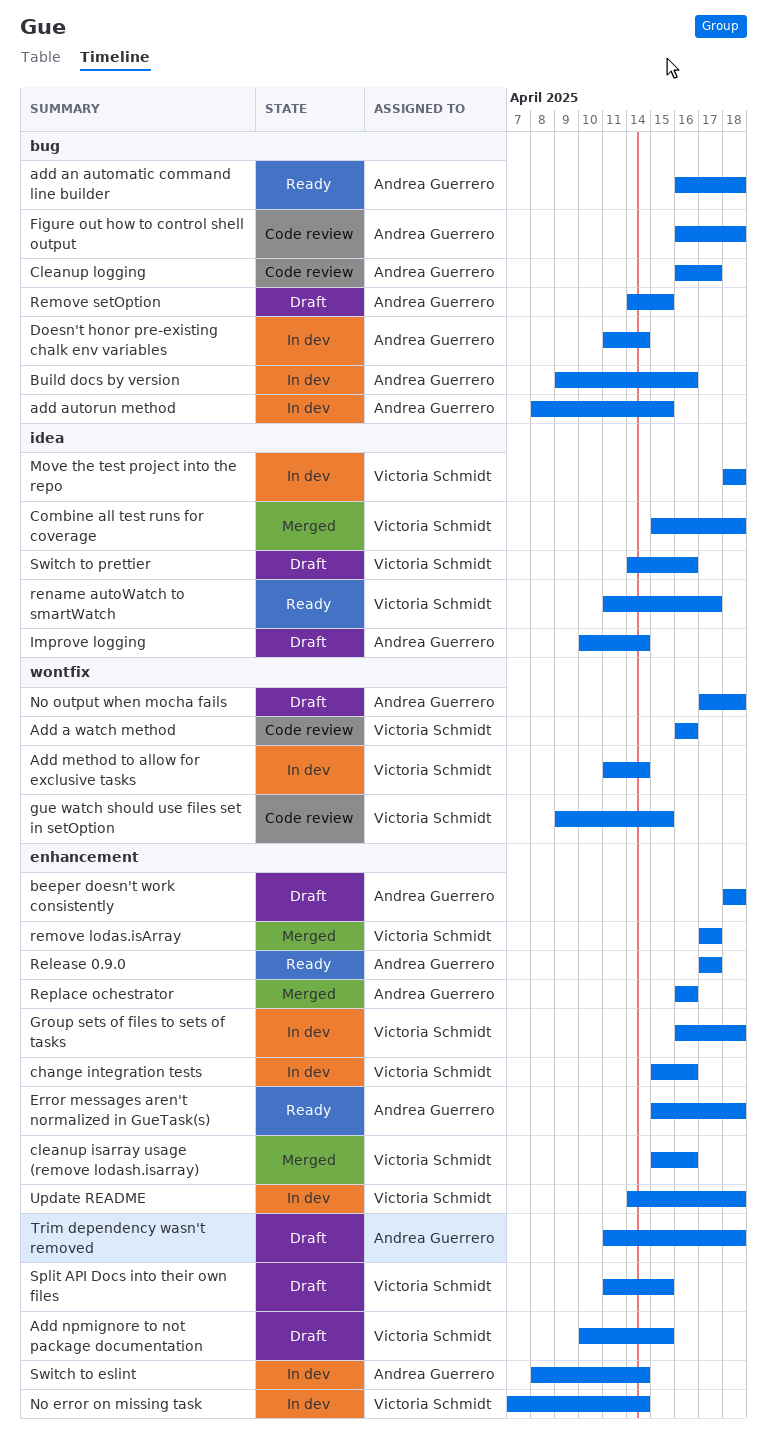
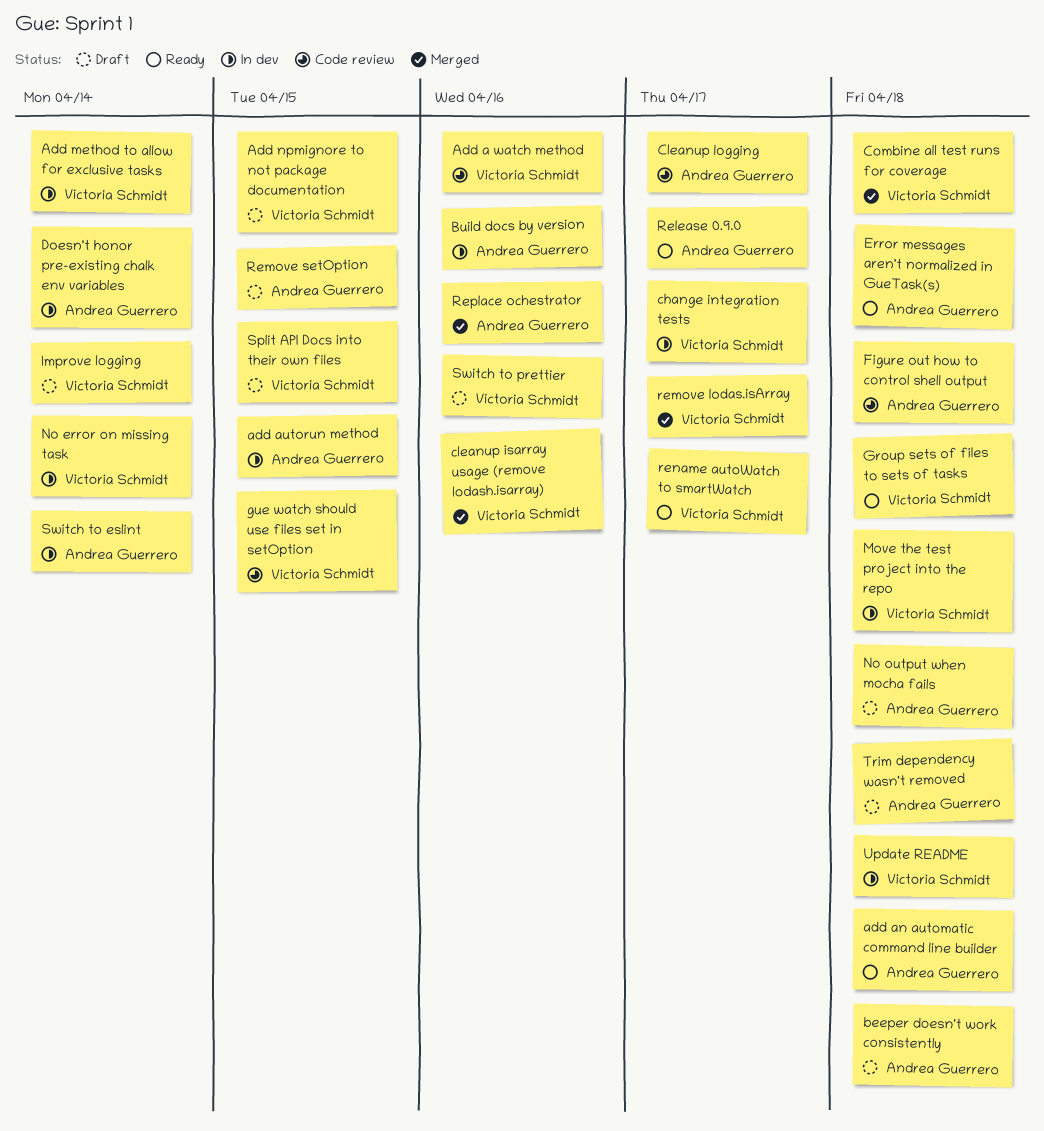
change integration tests, due: Apr 16 -> Apr 17
Group sets of files to sets of tasks, status: In dev -> Ready
Improve logging, owner: Andrea Guerrero -> Victoria Schmidt

